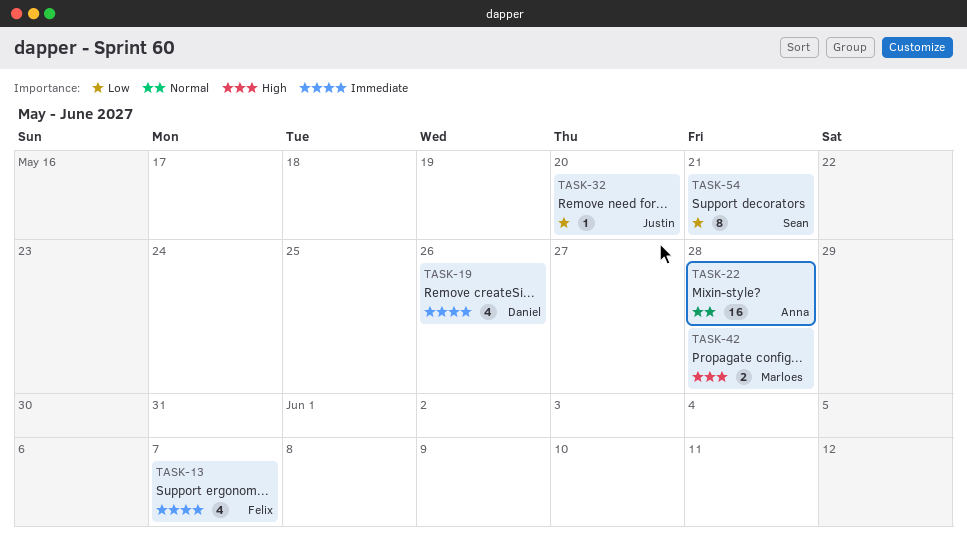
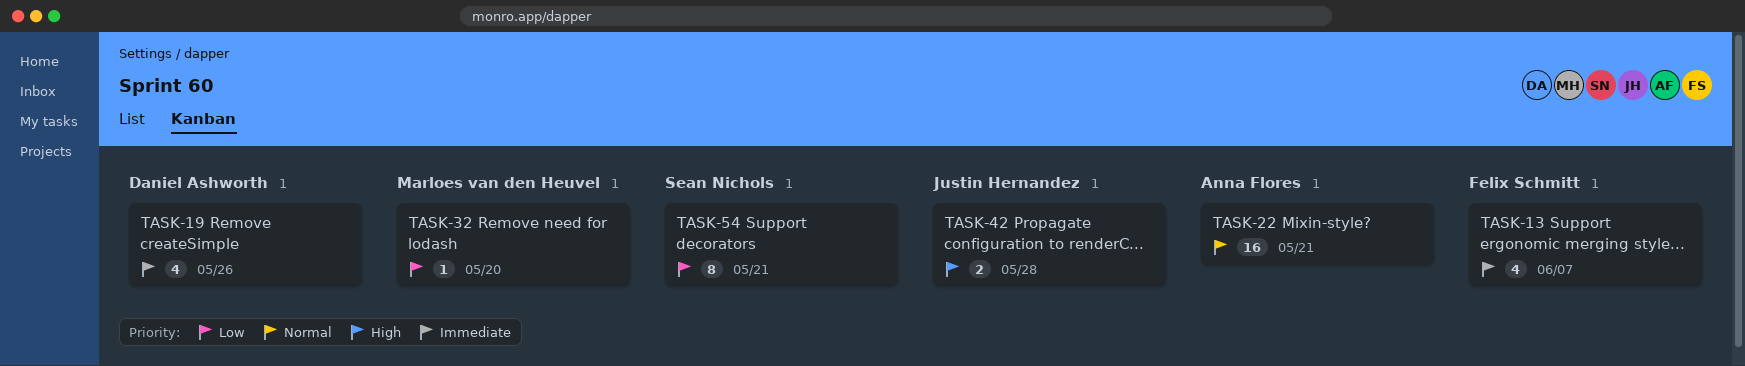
TASK-22, due: May 28 -> May 21
TASK-32, owner: Justin Hernandez -> Marloes van den Heuvel
TASK-42, owner: Marloes van den Heuvel -> Justin Hernandez

